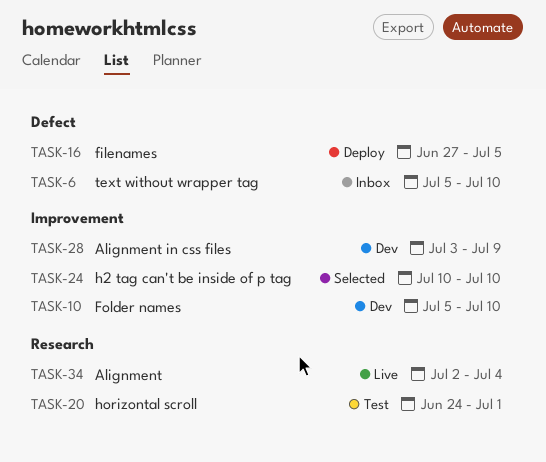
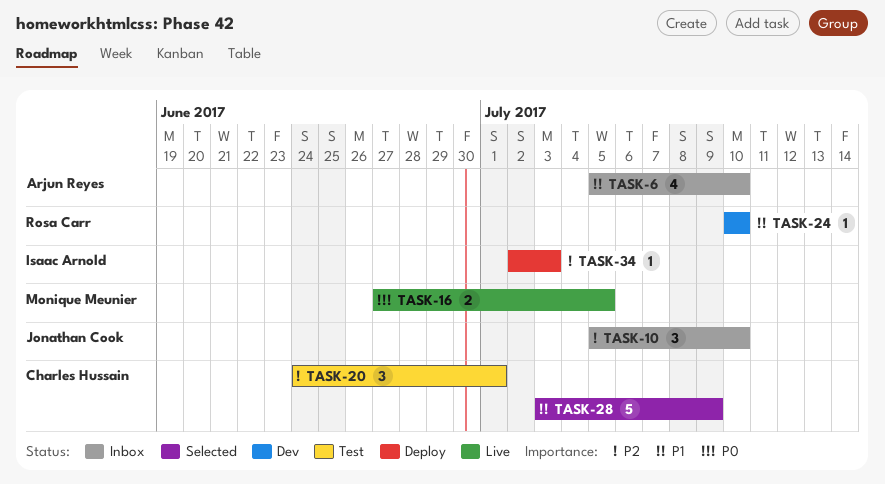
TASK-10, status: Dev -> Inbox
TASK-16, status: Deploy -> Live
TASK-24, status: Selected -> Dev
TASK-28, status: Dev -> Selected
TASK-34, status: Live -> Deploy
TASK-34, due: Jul 4 -> Jul 3

